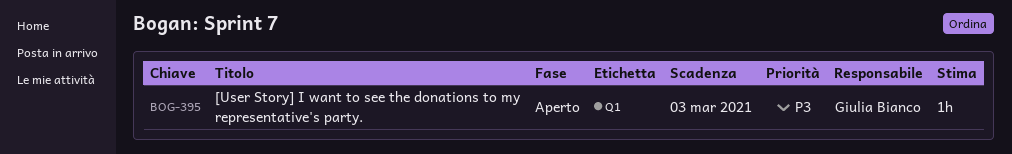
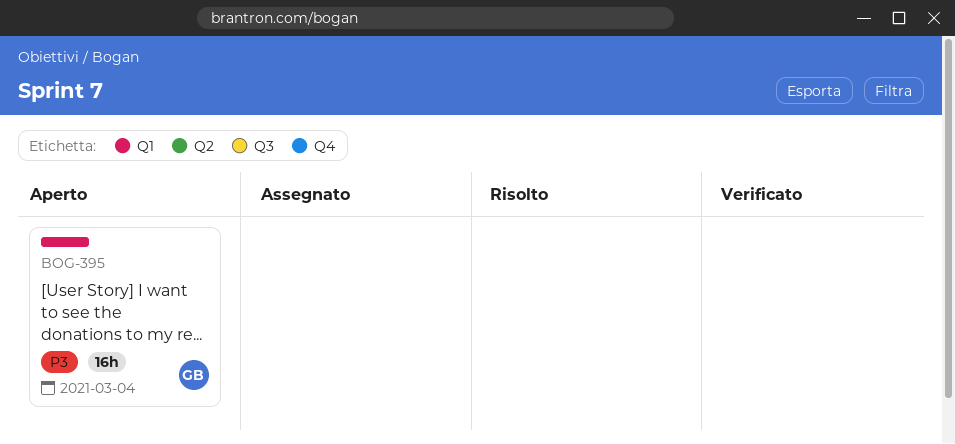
BOG-395, estimate: 1h -> 16h
BOG-395, due: Mar 3 -> Mar 4

